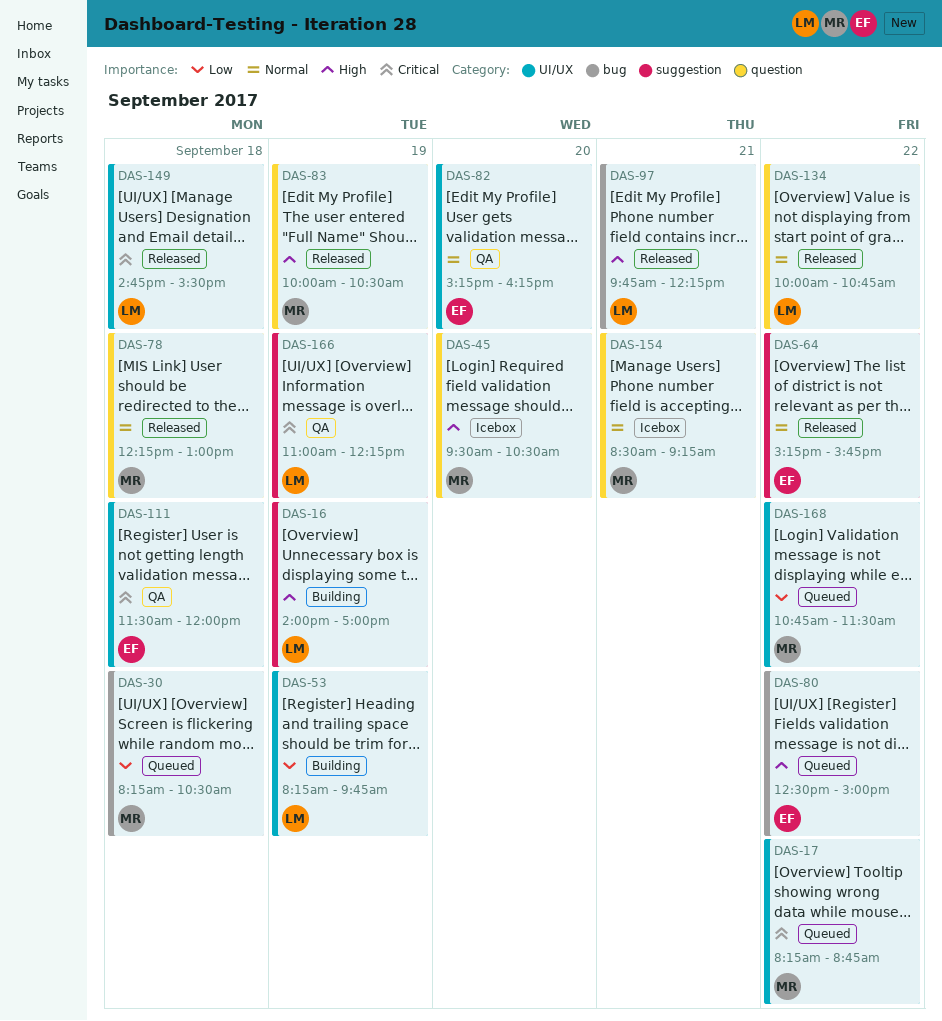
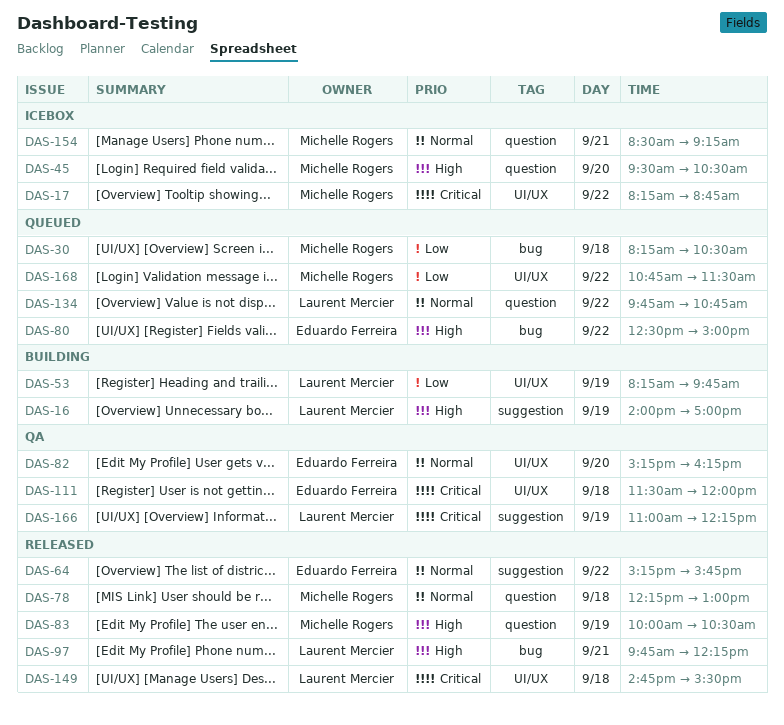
DAS-17, status: Queued -> Icebox
DAS-134, status: Released -> Queued
DAS-134, begins: 10:00 -> 09:45

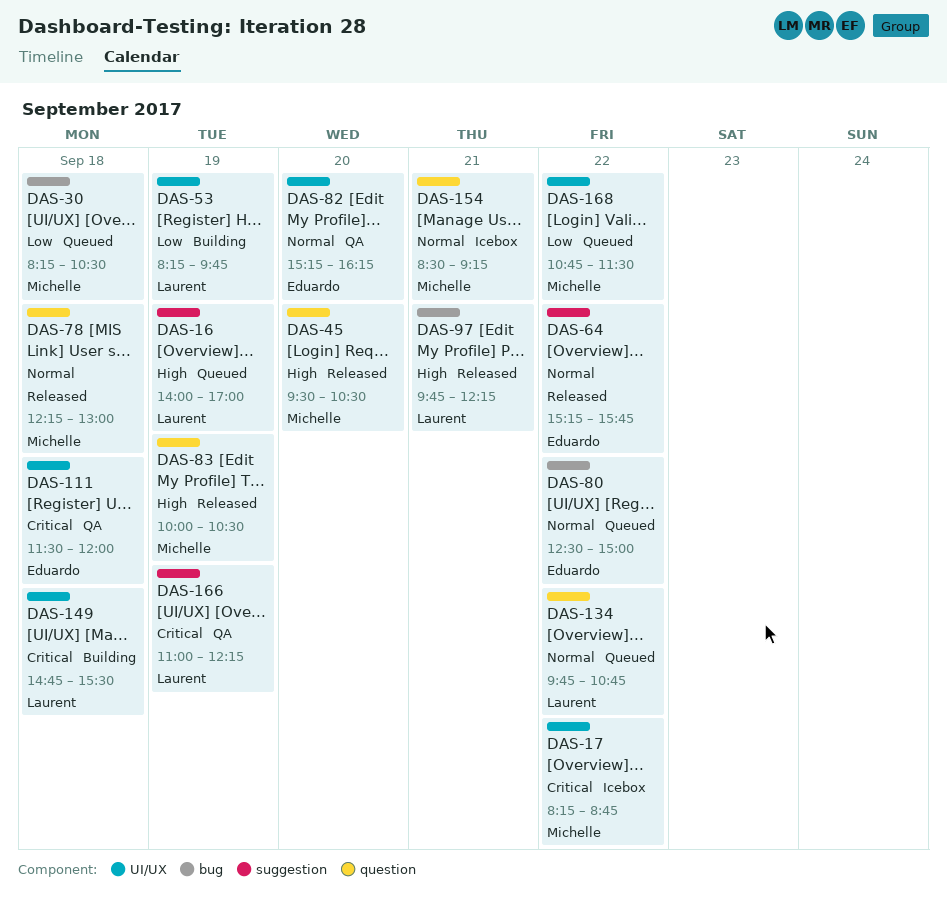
DAS-16, status: Building -> Queued
DAS-45, status: Icebox -> Released
DAS-80, priority: High -> Normal
DAS-149, status: Released -> Building

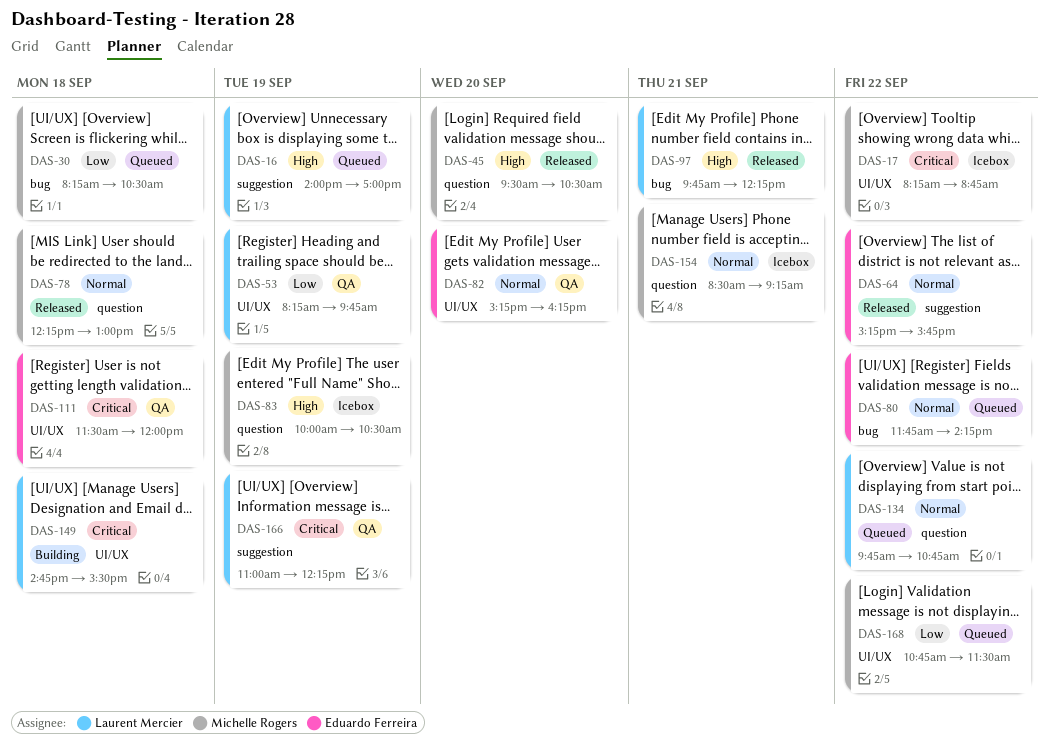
DAS-53, status: Building -> QA
DAS-80, begins: 12:30 -> 11:45
DAS-80, ends: 15:00 -> 14:15
DAS-83, status: Released -> Icebox

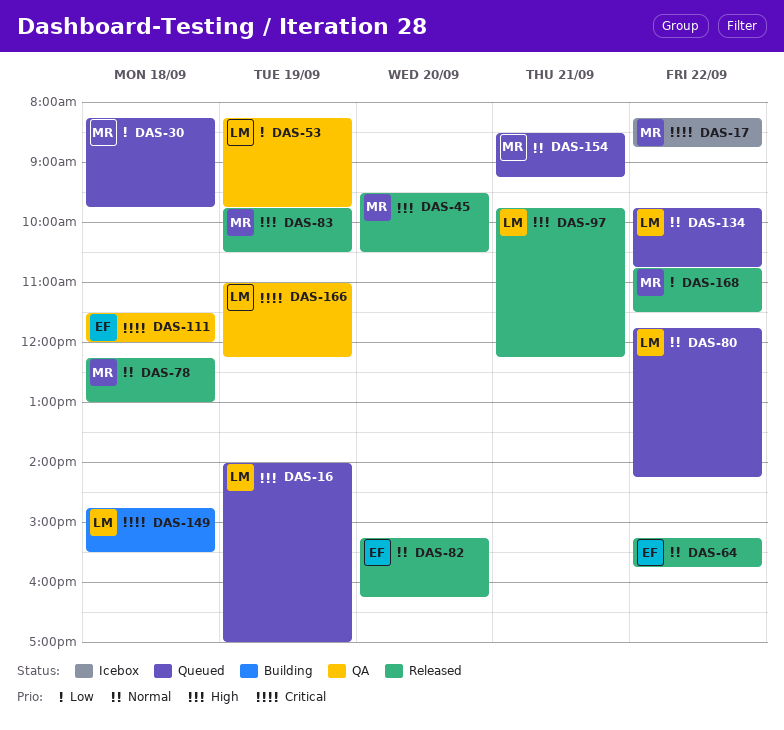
DAS-30, ends: 10:30 -> 09:45
DAS-80, owner: Eduardo Ferreira -> Laurent Mercier
DAS-82, status: QA -> Released
DAS-83, status: Icebox -> Released
DAS-83, begins: 10:00 -> 09:45
DAS-154, status: Icebox -> Queued
DAS-168, status: Queued -> Released

